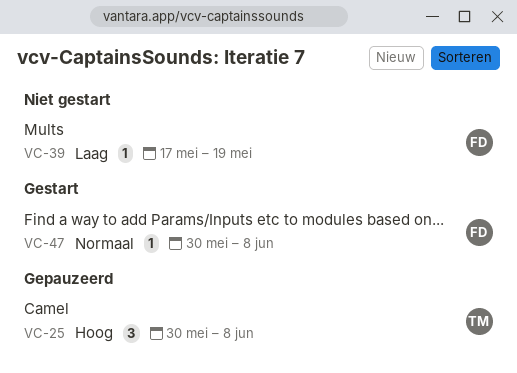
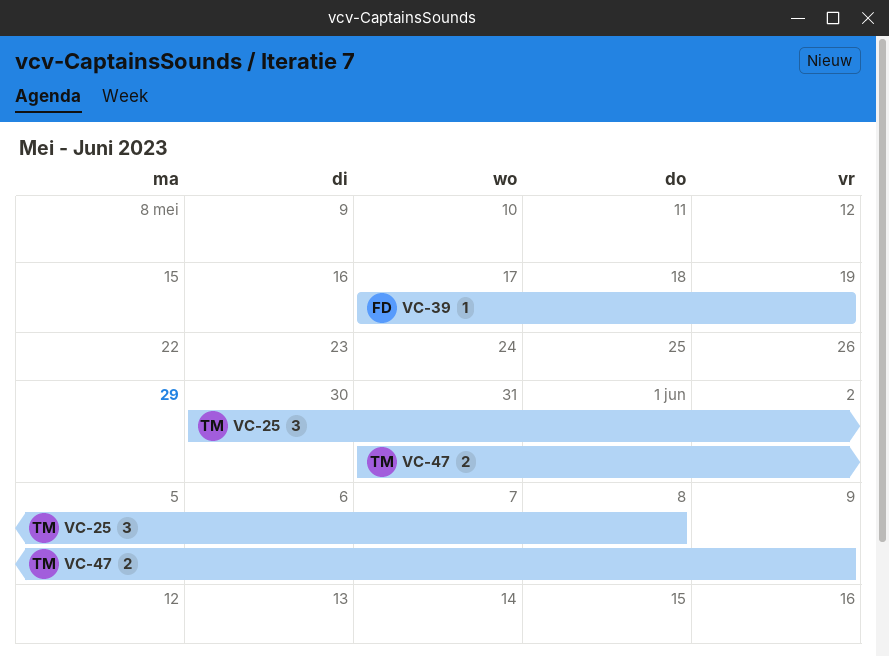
VC-47, owner: FD -> TM
VC-47, estimate: 1 -> 2
VC-47, start: May 30 -> May 31
VC-47, due: Jun 8 -> Jun 9

